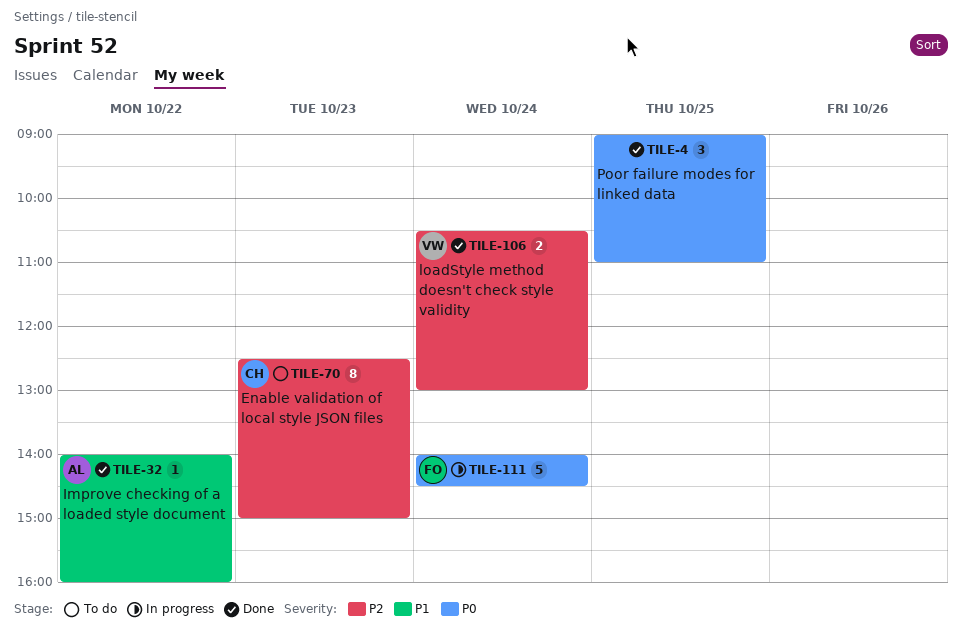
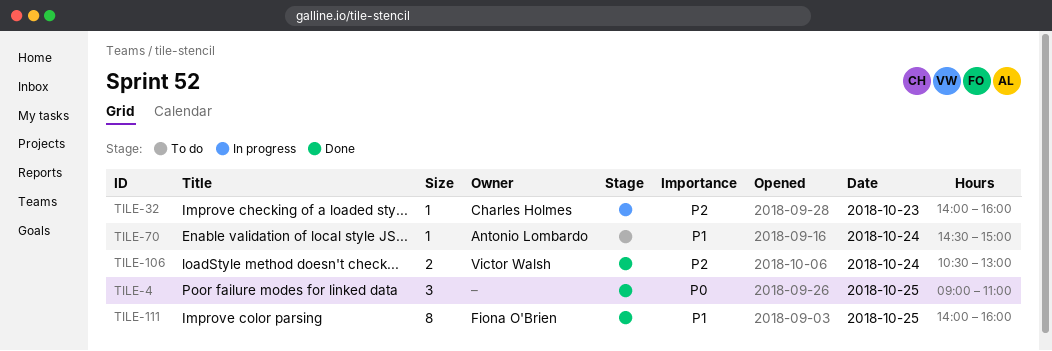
TILE-32, status: Done -> In progress
TILE-32, owner: Antonio Lombardo -> Charles Holmes
TILE-32, priority: P1 -> P2
TILE-32, day: Oct 22 -> Oct 23
TILE-70, owner: Charles Holmes -> Antonio Lombardo
TILE-70, priority: P2 -> P1
TILE-70, estimate: 8 -> 1
TILE-70, day: Oct 23 -> Oct 24
TILE-70, begins: 12:30 -> 14:30
TILE-111, status: In progress -> Done
TILE-111, priority: P0 -> P1
TILE-111, estimate: 5 -> 8
TILE-111, day: Oct 24 -> Oct 25
TILE-111, ends: 14:30 -> 16:00

